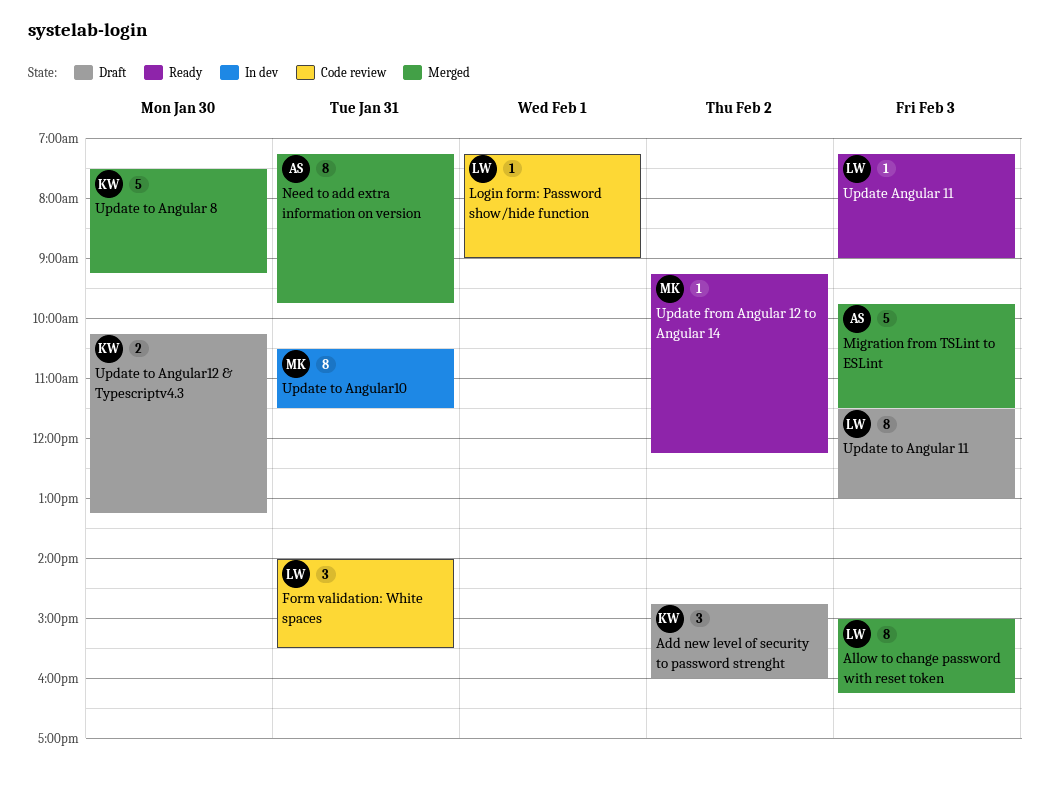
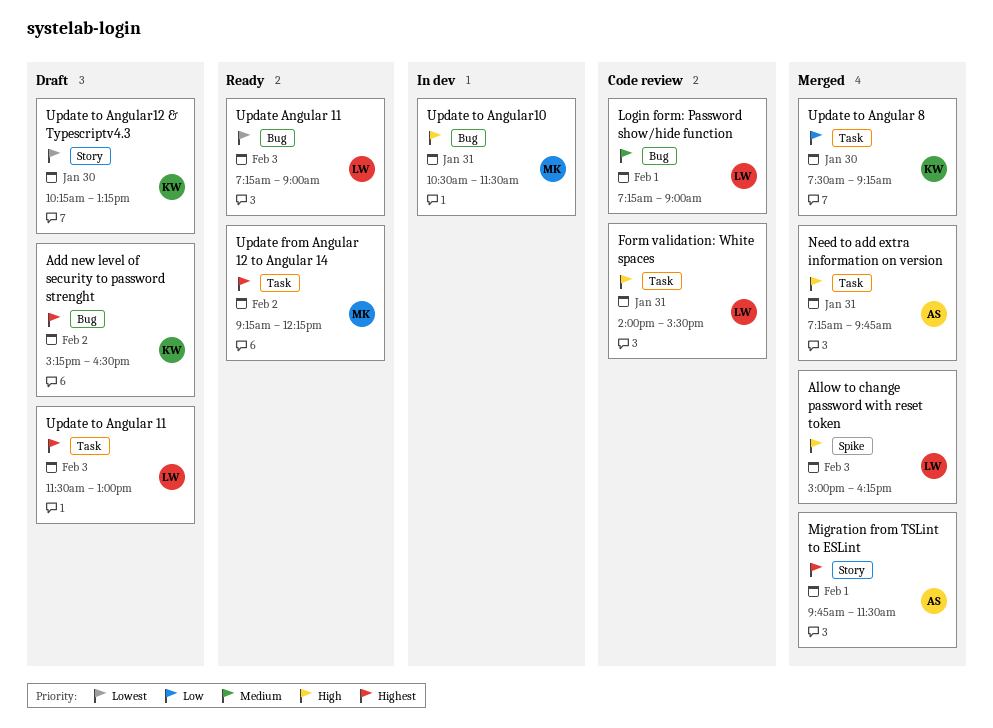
Add new level of security to password strenght, begins: 14:45 -> 15:15
Add new level of security to password strenght, ends: 16:00 -> 16:30
Migration from TSLint to ESLint, day: Feb 3 -> Feb 1

